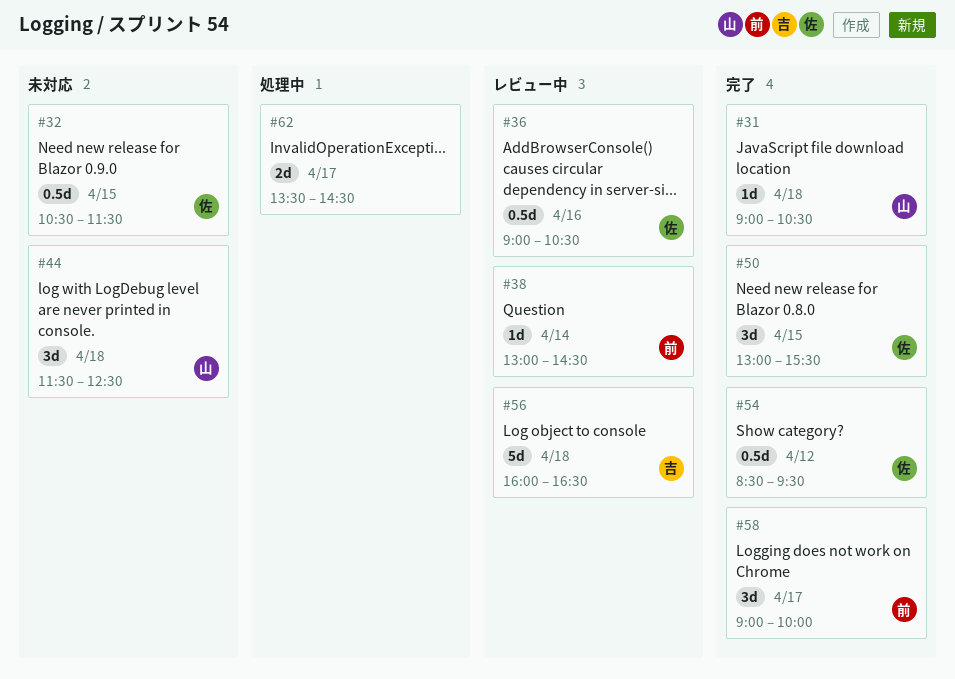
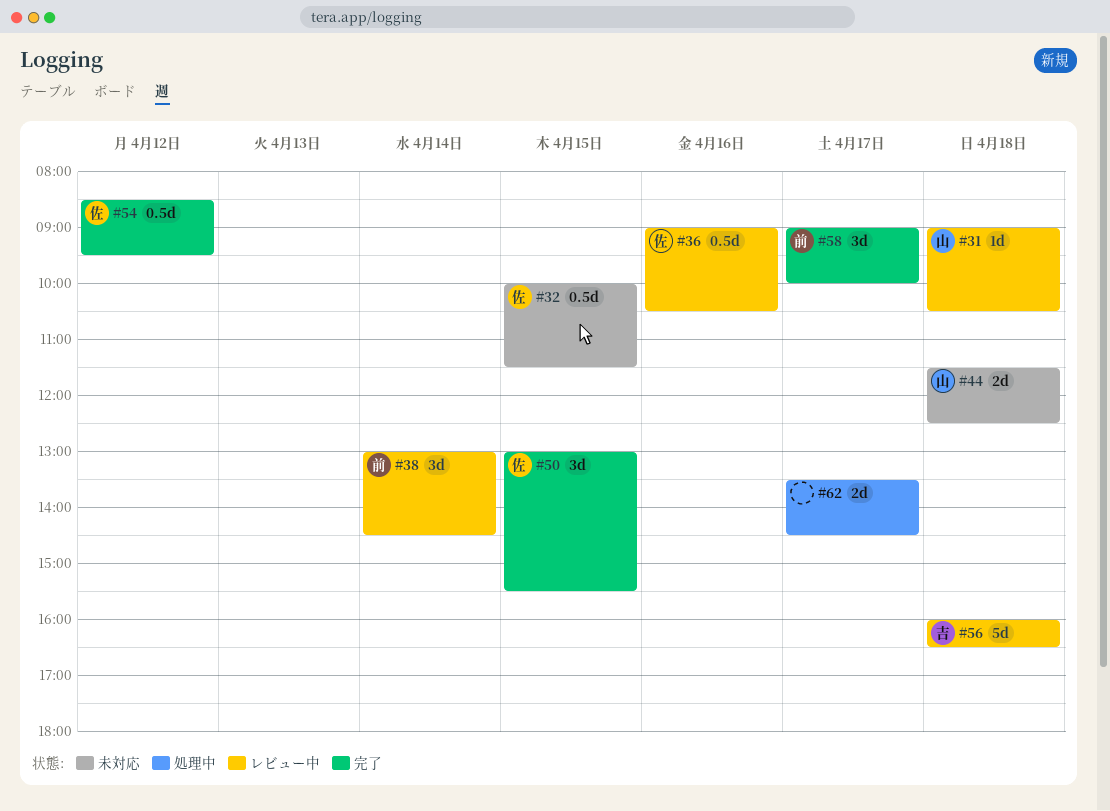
#31, status: 完了 -> レビュー中
#32, begins: 10:30 -> 10:00
#38, estimate: 1d -> 3d
#44, estimate: 3d -> 2d

